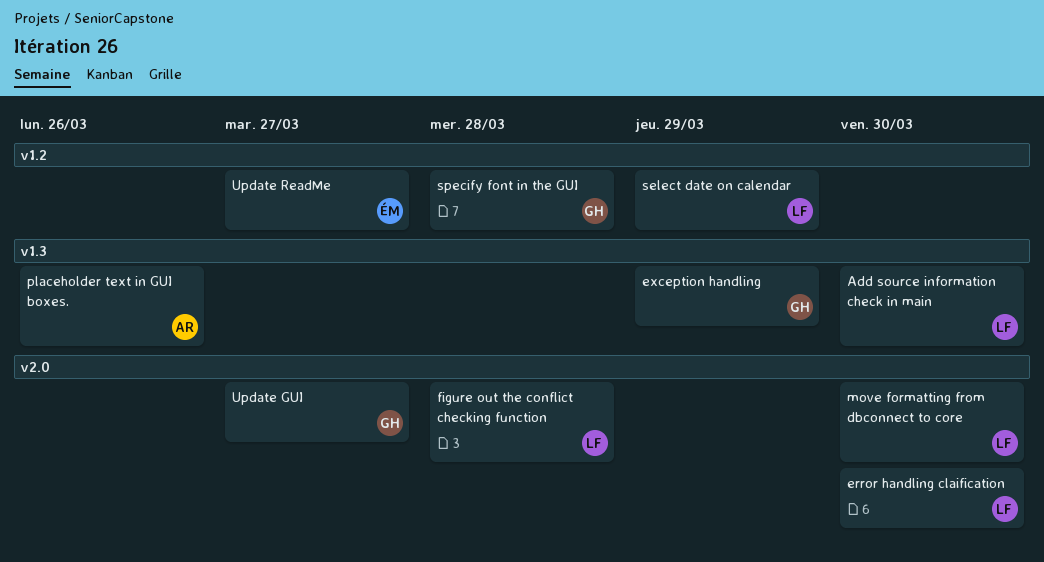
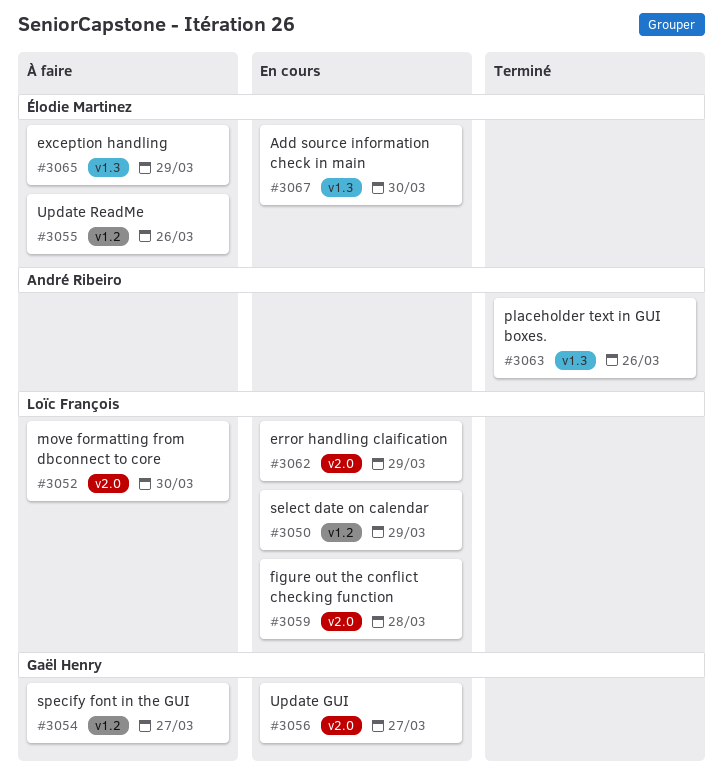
Add source information check in main, owner: Loïc François -> Élodie Martinez
error handling claification, due: Mar 30 -> Mar 29
exception handling, owner: Gaël Henry -> Élodie Martinez
specify font in the GUI, due: Mar 28 -> Mar 27
Update ReadMe, due: Mar 27 -> Mar 26

